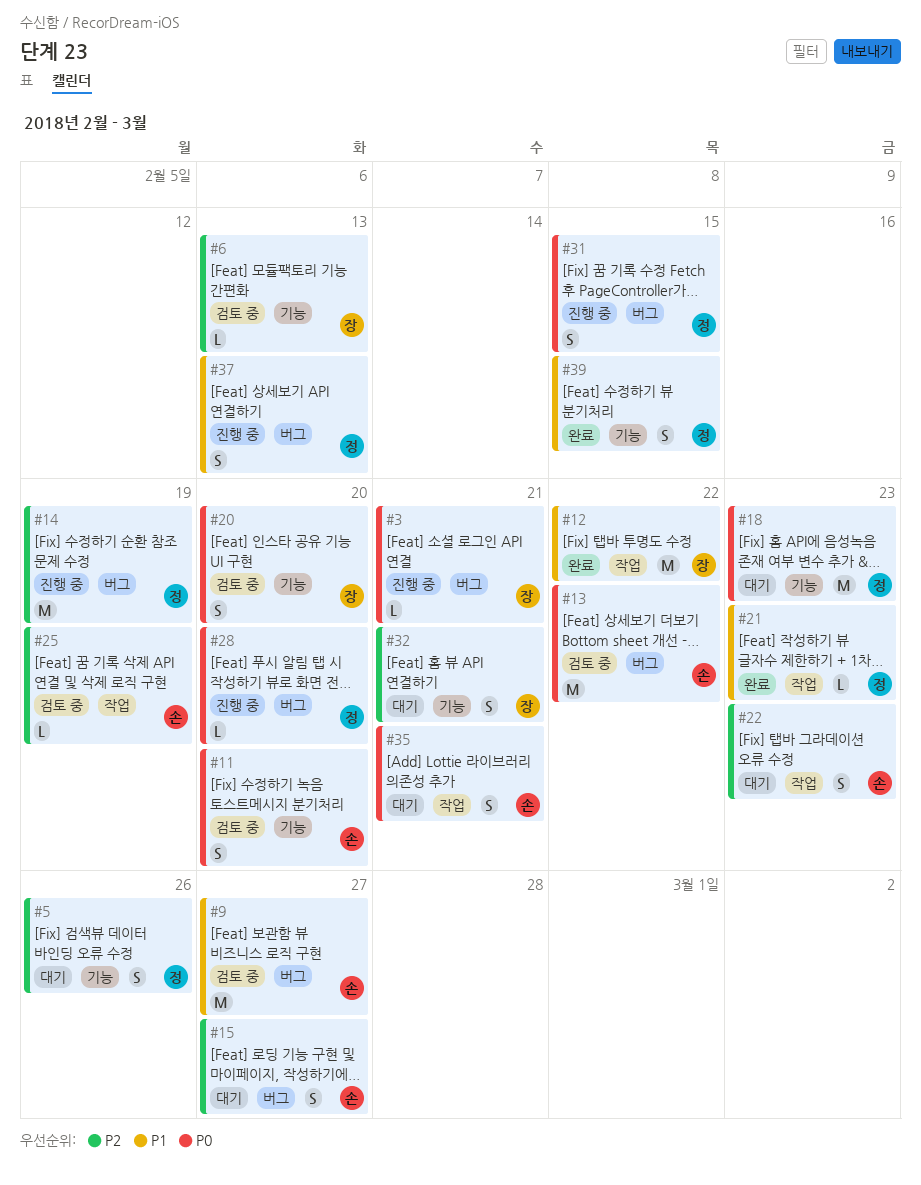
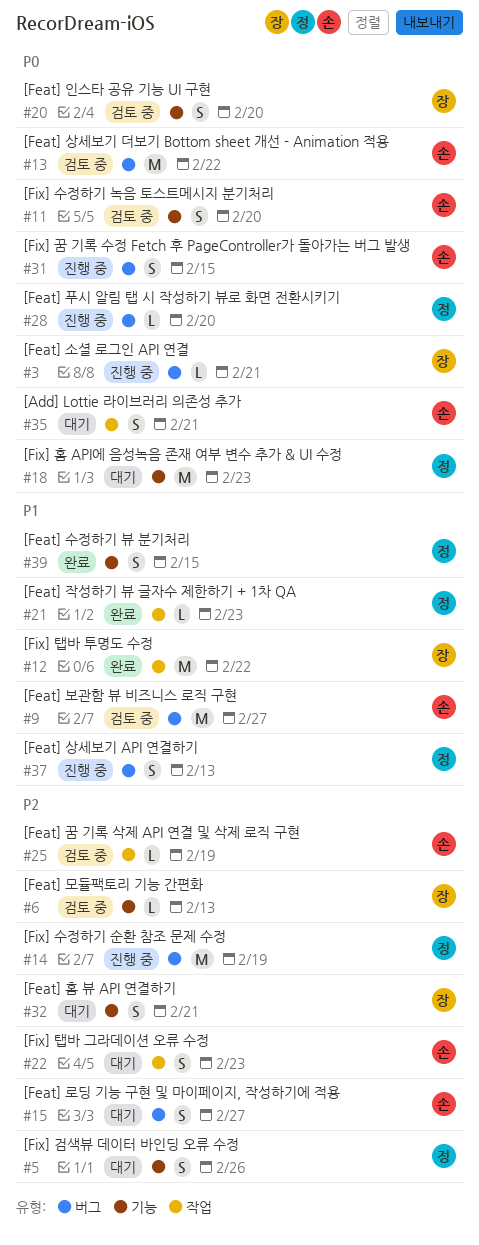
#31, owner: 정 -> 손

